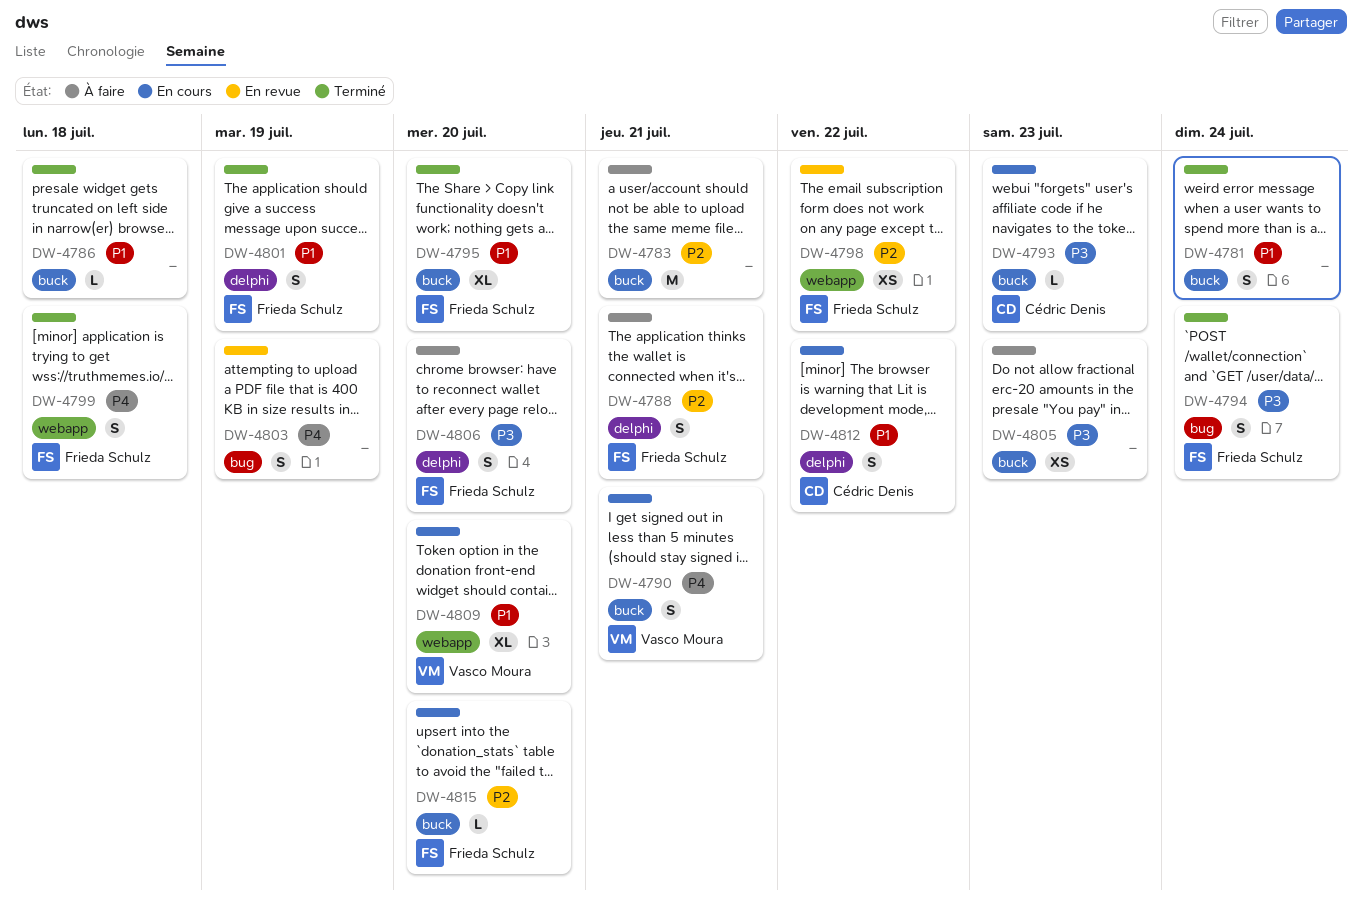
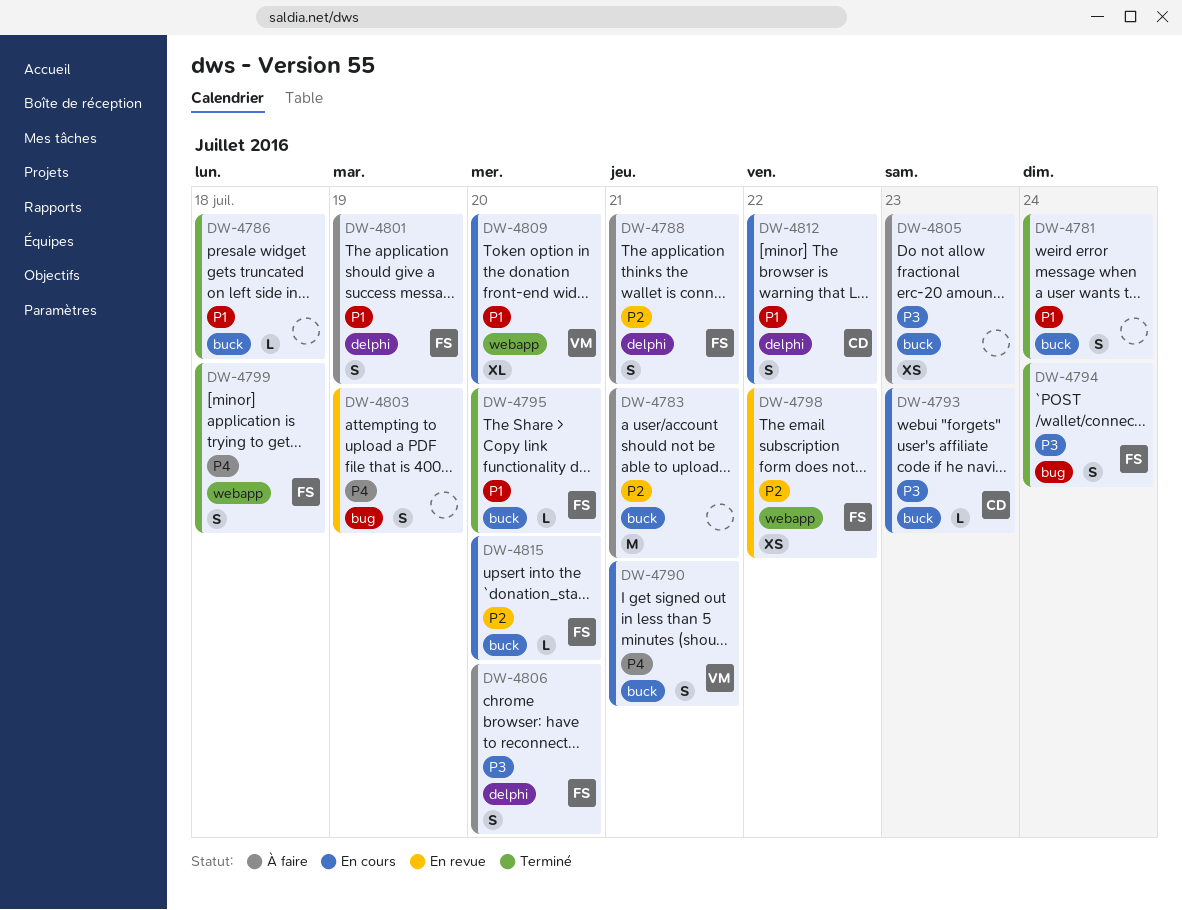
DW-4795, estimate: XL -> L
DW-4801, status: Terminé -> À faire

